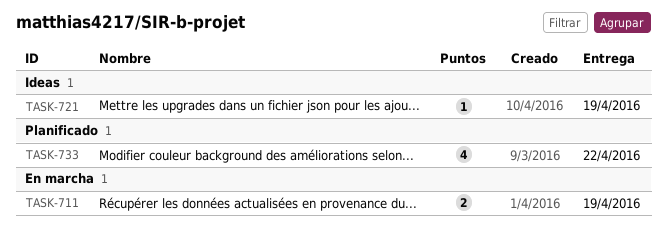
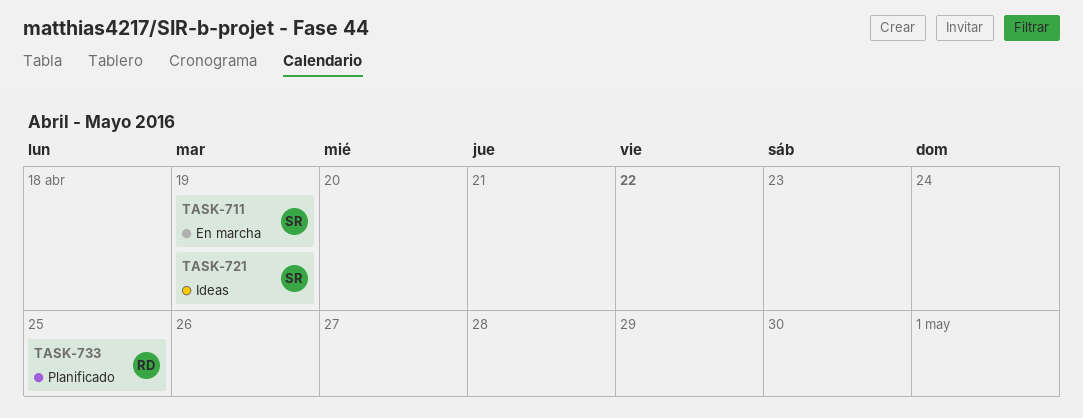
TASK-733, due: Apr 22 -> Apr 25

